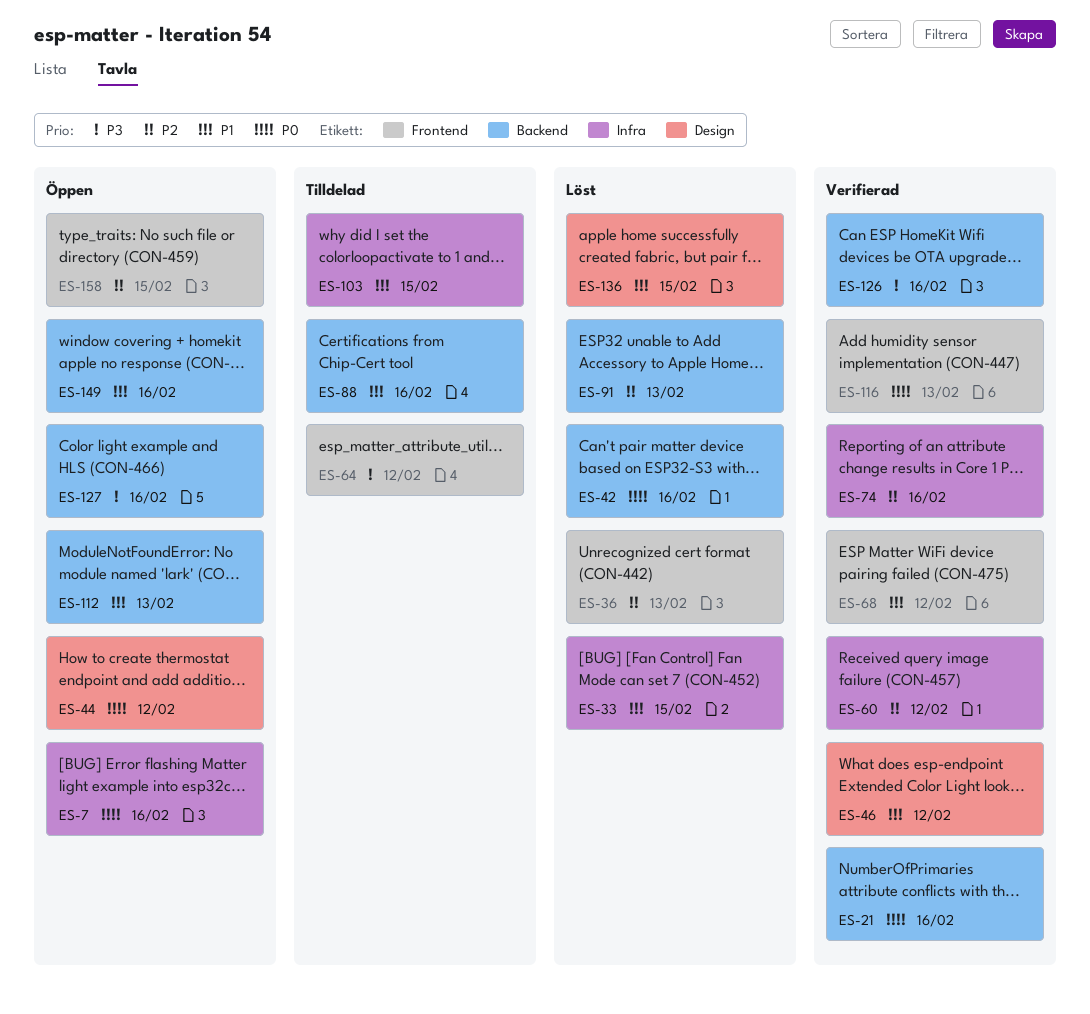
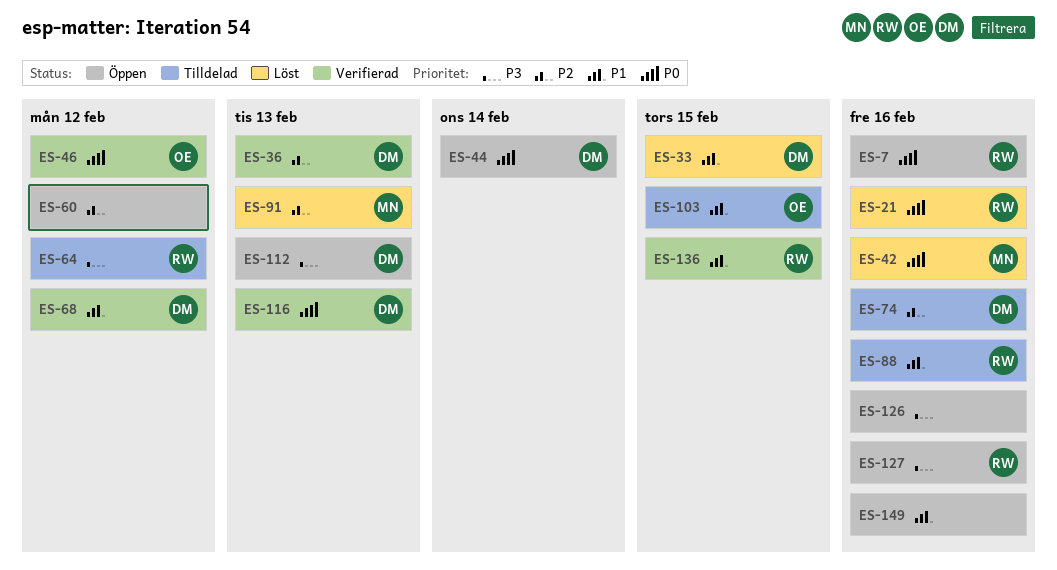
ES-21, status: Verifierad -> Löst
ES-36, status: Löst -> Verifierad
ES-44, due: Feb 12 -> Feb 14
ES-46, priority: P1 -> P0
ES-60, status: Verifierad -> Öppen
ES-74, status: Verifierad -> Tilldelad
ES-112, priority: P1 -> P3
ES-126, status: Verifierad -> Öppen
ES-136, status: Löst -> Verifierad
ES-158: present -> none

